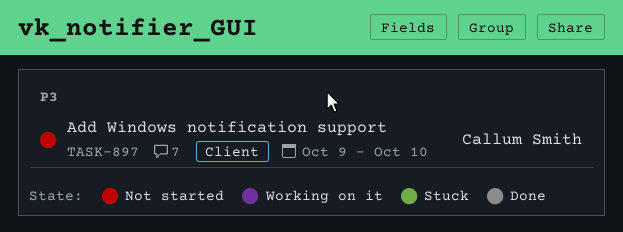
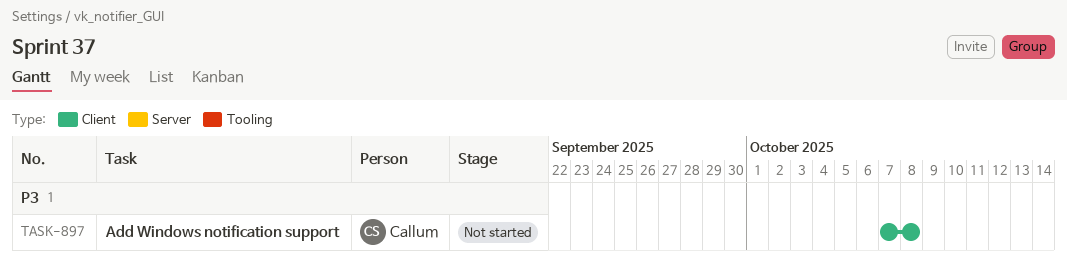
TASK-897, start: Oct 9 -> Oct 7
TASK-897, due: Oct 10 -> Oct 8

